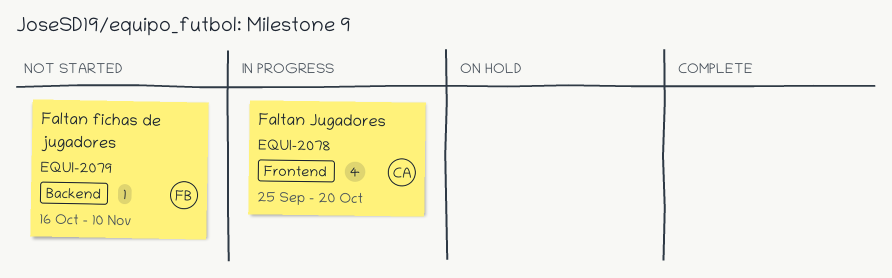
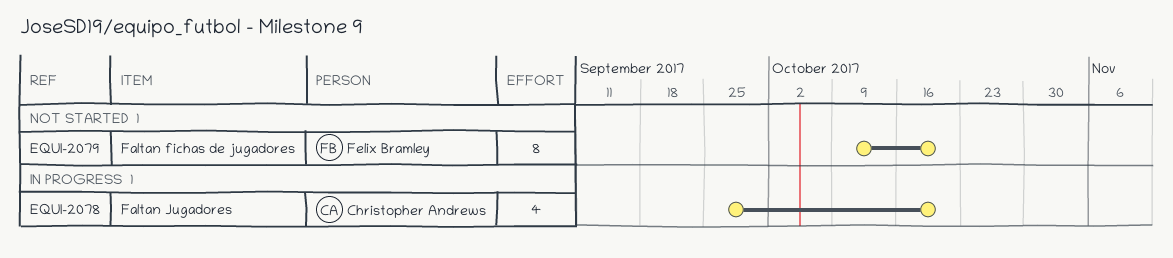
EQUI-2079, estimate: 1 -> 8
EQUI-2079, start: Oct 16 -> Oct 9
EQUI-2079, due: Nov 10 -> Oct 20

